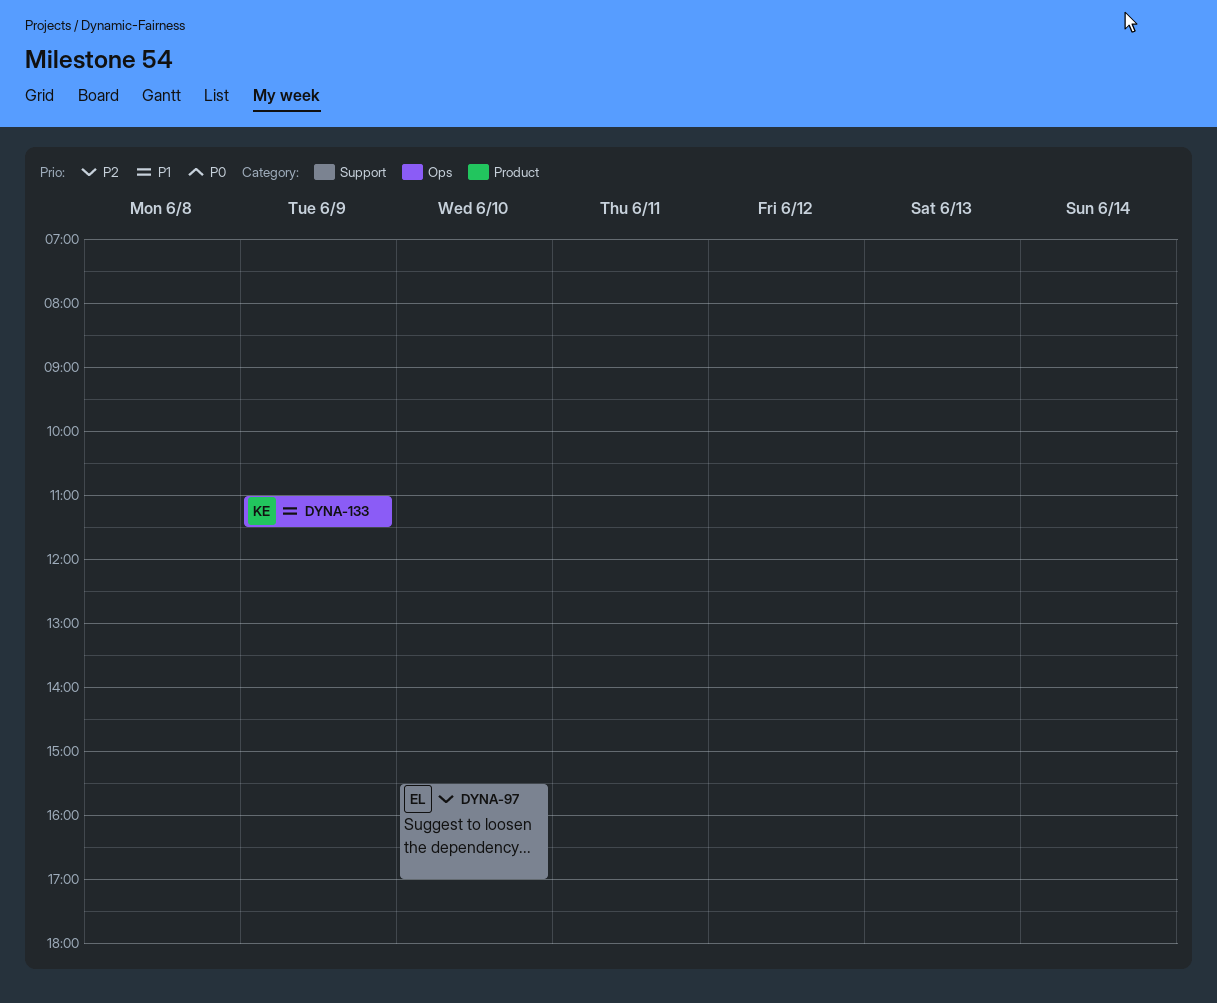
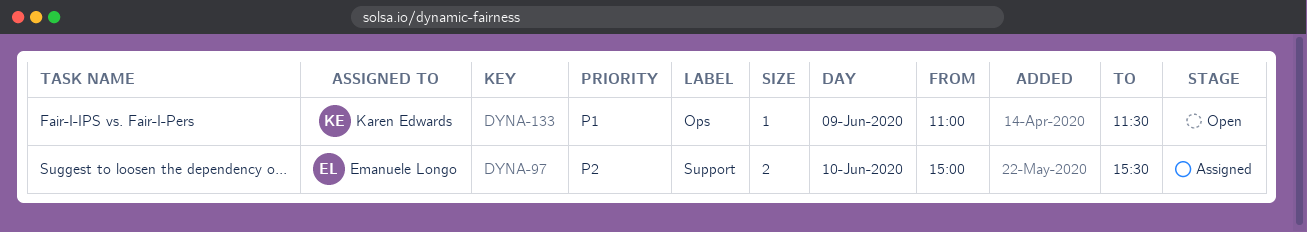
DYNA-97, begins: 15:30 -> 15:00
DYNA-97, ends: 17:00 -> 15:30

